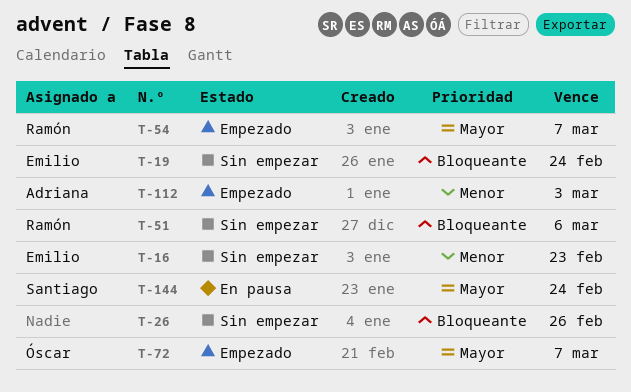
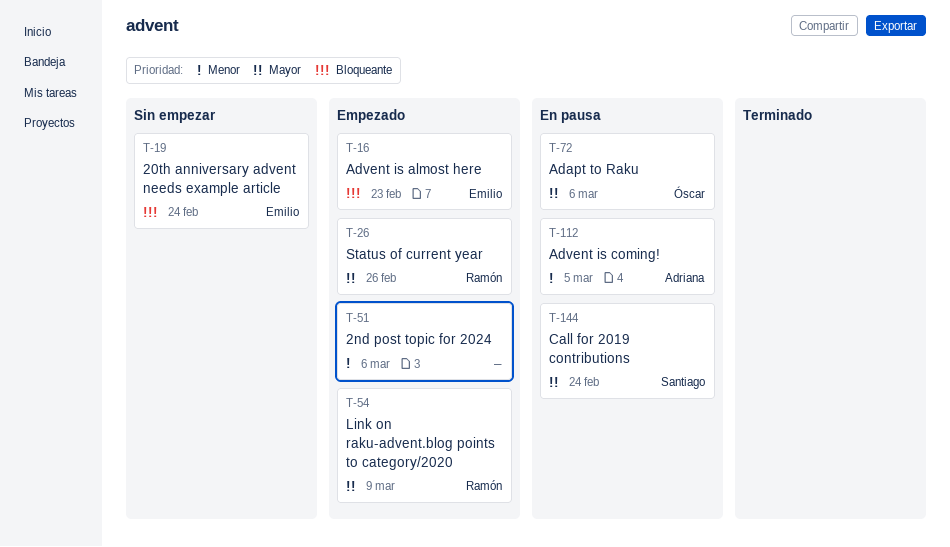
T-16, status: Sin empezar -> Empezado
T-16, priority: Menor -> Bloqueante
T-26, status: Sin empezar -> Empezado
T-26, owner: none -> Ramón
T-26, priority: Bloqueante -> Mayor
T-51, status: Sin empezar -> Empezado
T-51, owner: Ramón -> none
T-51, priority: Bloqueante -> Menor
T-54, due: Mar 7 -> Mar 9
T-72, status: Empezado -> En pausa
T-72, due: Mar 7 -> Mar 6
T-112, status: Empezado -> En pausa
T-112, due: Mar 3 -> Mar 5

